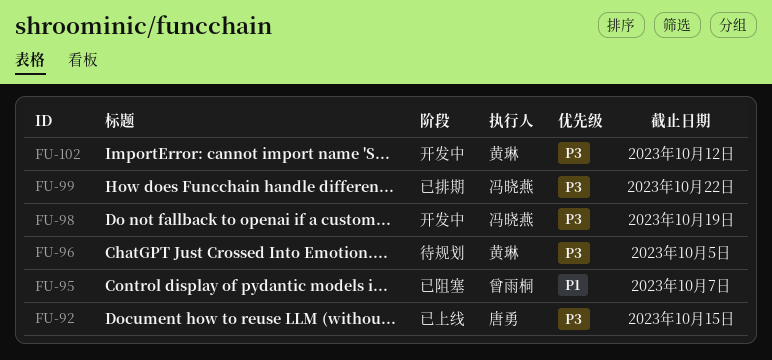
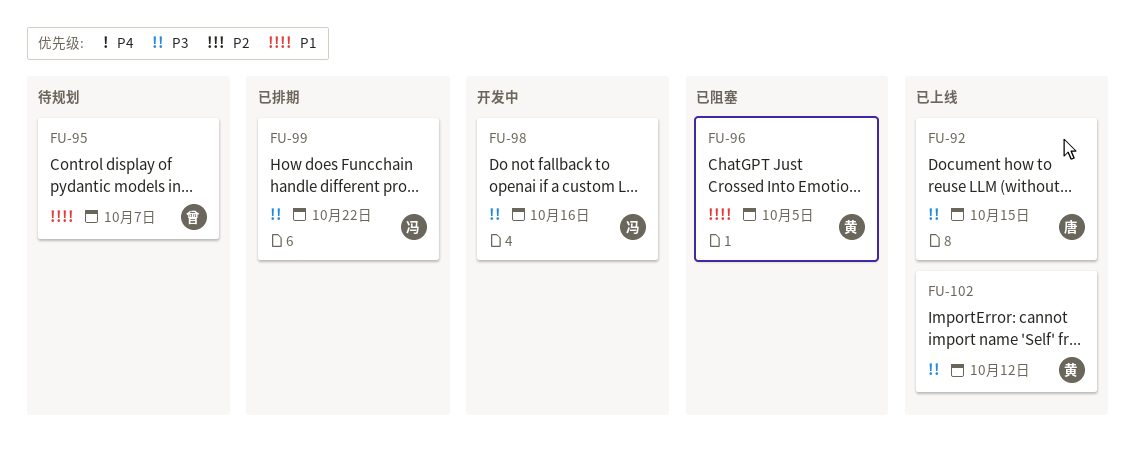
FU-95, status: 已阻塞 -> 待规划
FU-96, status: 待规划 -> 已阻塞
FU-96, priority: P3 -> P1
FU-98, due: Oct 19 -> Oct 16
FU-102, status: 开发中 -> 已上线

